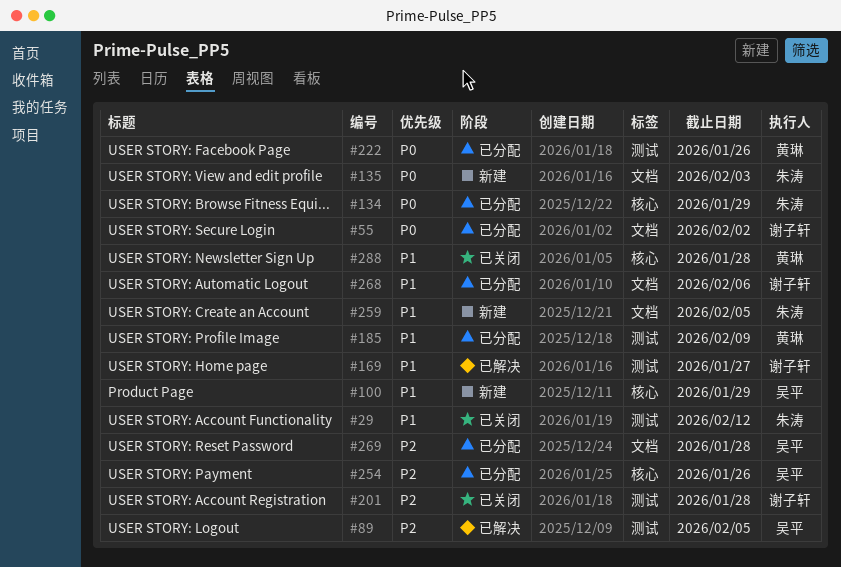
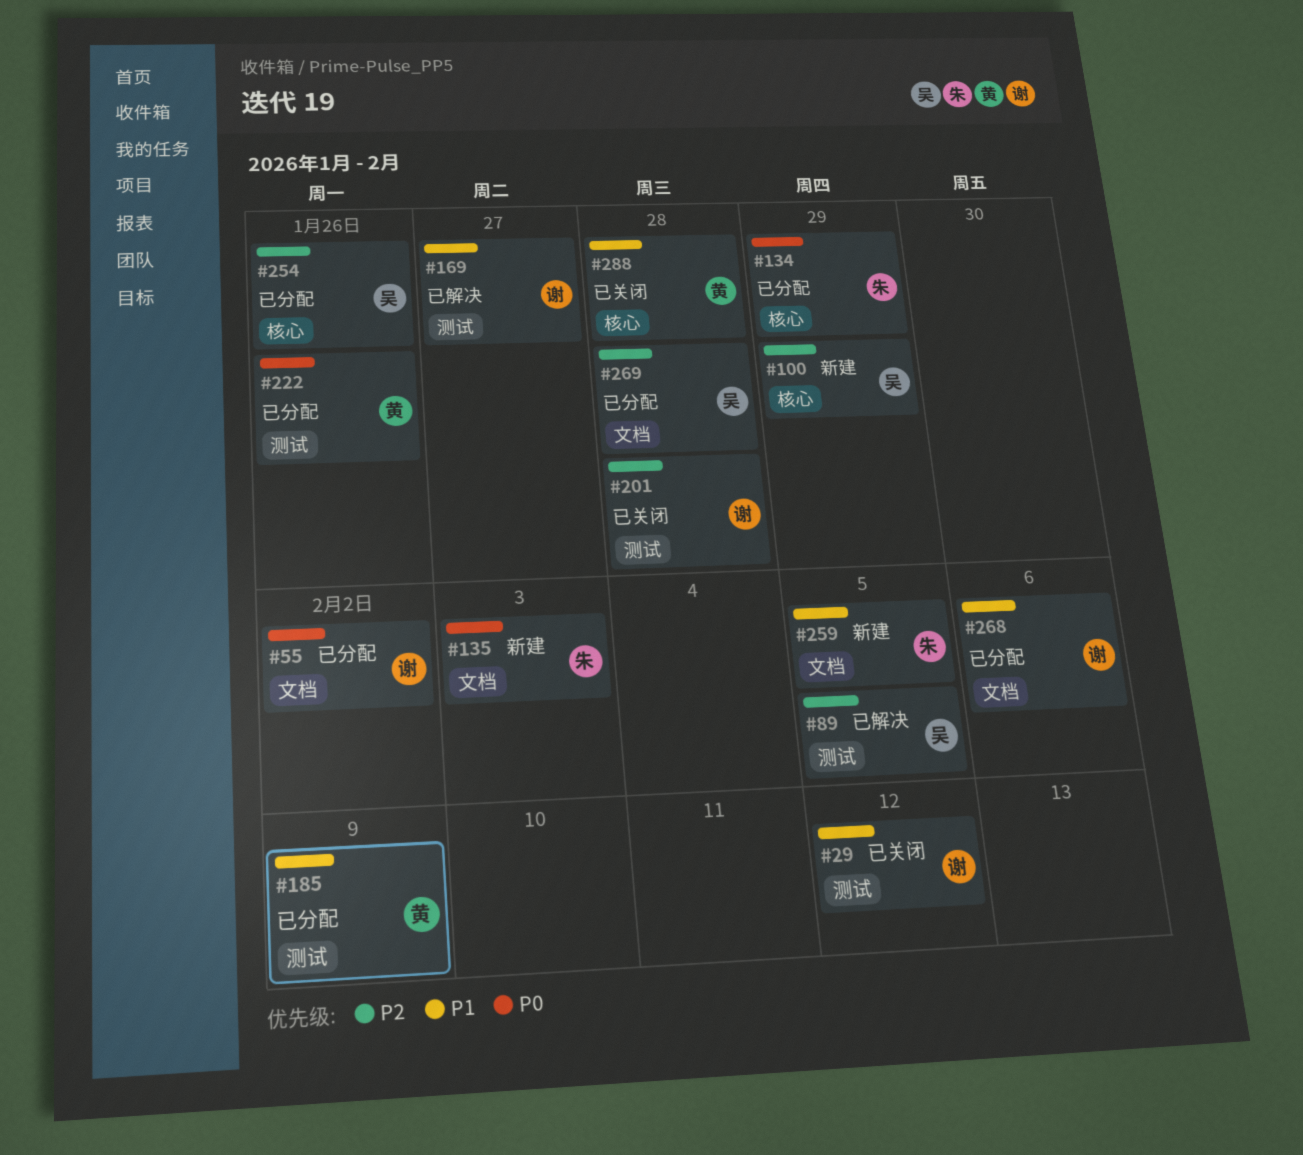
#29, owner: 朱涛 -> 谢子轩
#100, priority: P1 -> P2

